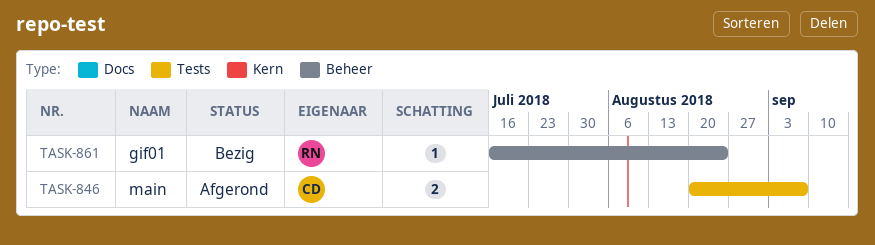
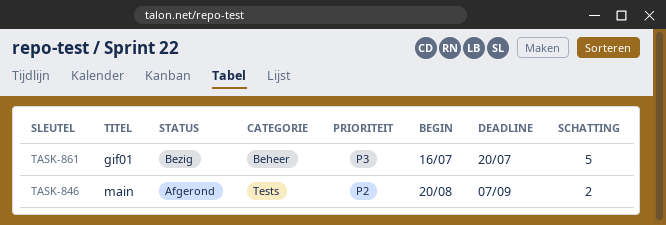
TASK-861, estimate: 1 -> 5
TASK-861, due: Aug 24 -> Jul 20

